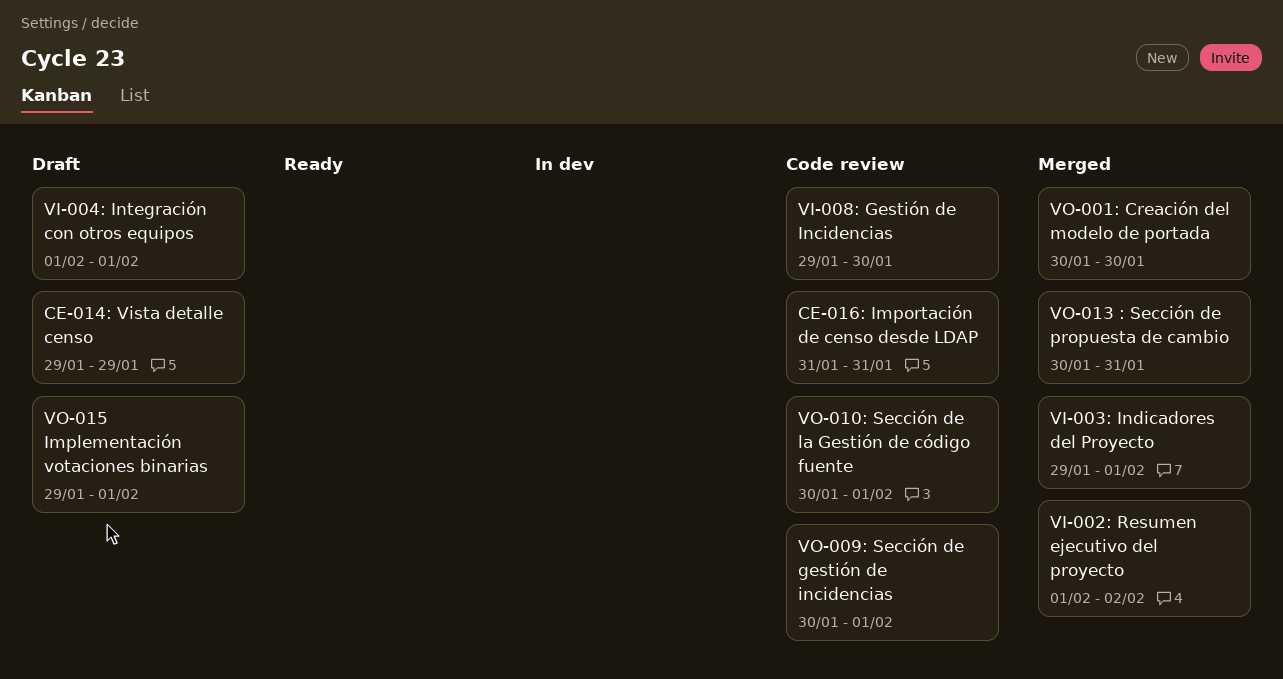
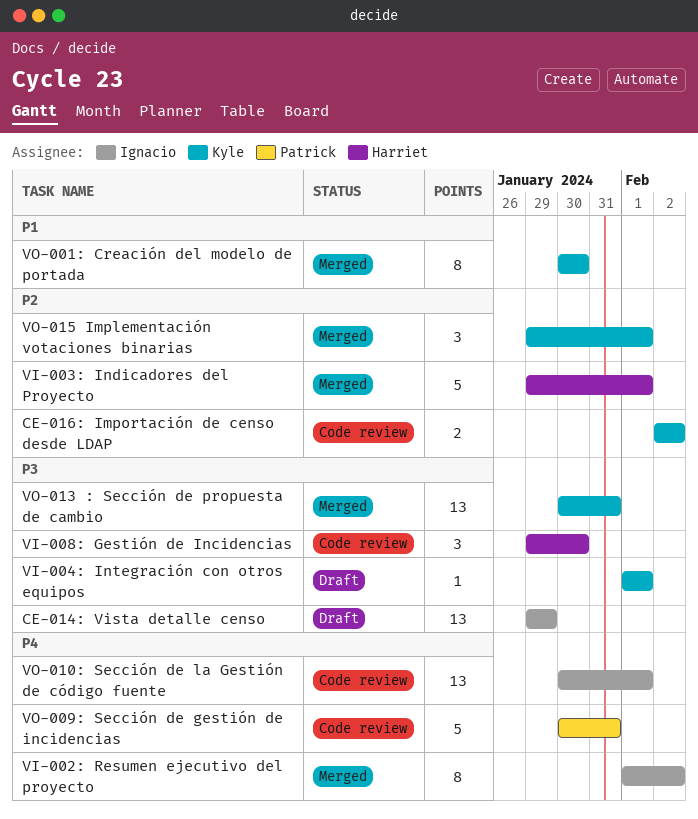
CE-016: Importación de censo desde LDAP, start: Jan 31 -> Feb 2
CE-016: Importación de censo desde LDAP, due: Jan 31 -> Feb 2
VO-009: Sección de gestión de incidencias, due: Feb 1 -> Jan 31
VO-015 Implementación votaciones binarias, status: Draft -> Merged

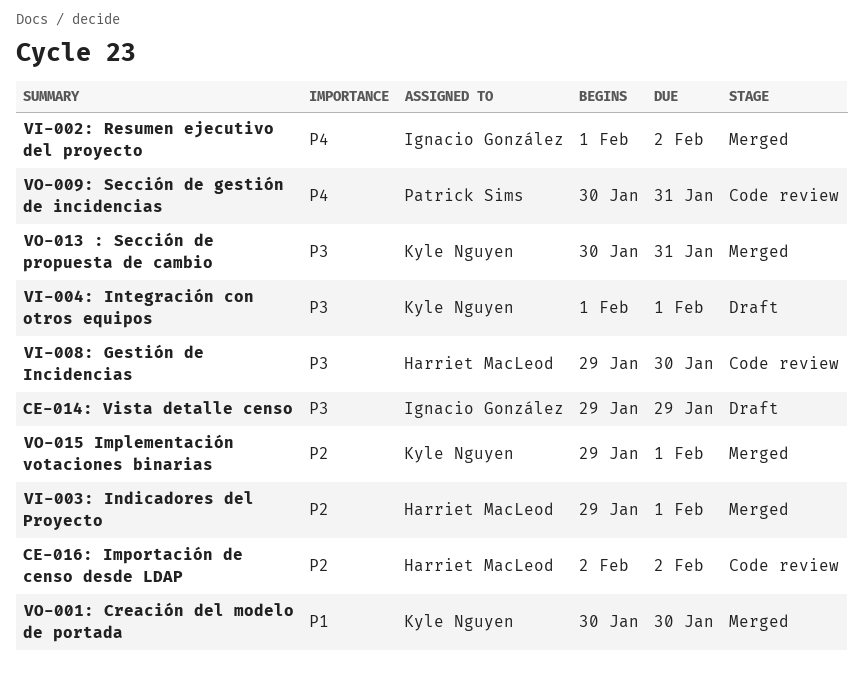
CE-016: Importación de censo desde LDAP, owner: Kyle Nguyen -> Harriet MacLeod
VO-010: Sección de la Gestión de código fuente: present -> none

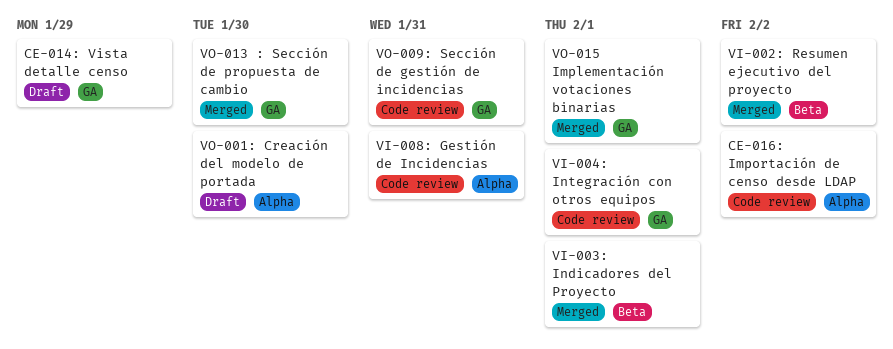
VI-004: Integración con otros equipos, status: Draft -> Code review
VI-008: Gestión de Incidencias, due: Jan 30 -> Jan 31
VO-001: Creación del modelo de portada, status: Merged -> Draft
VO-013 : Sección de propuesta de cambio, due: Jan 31 -> Jan 30

